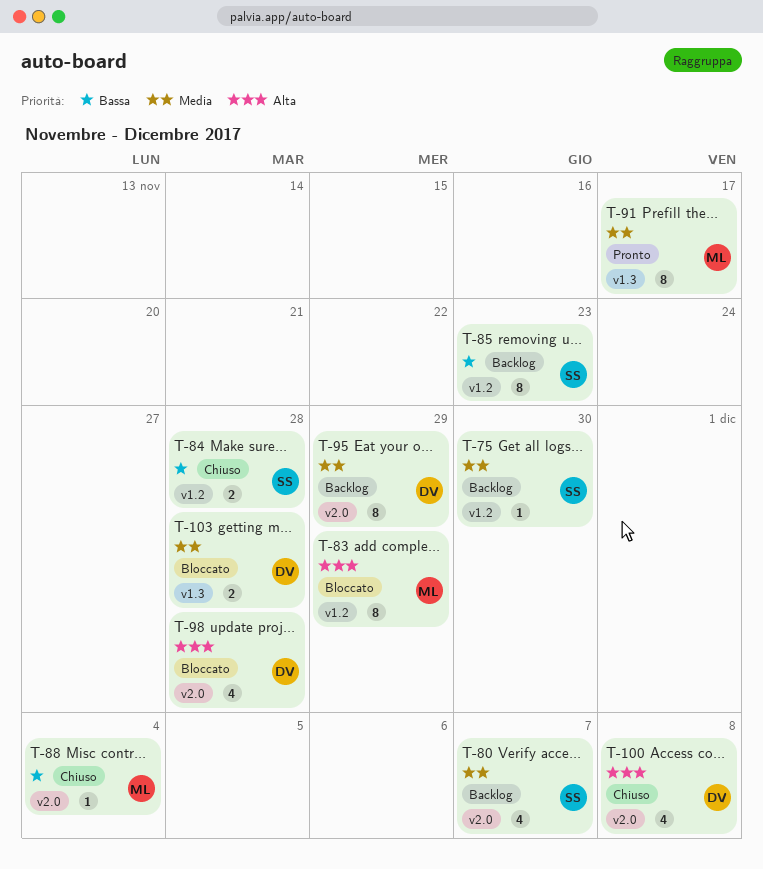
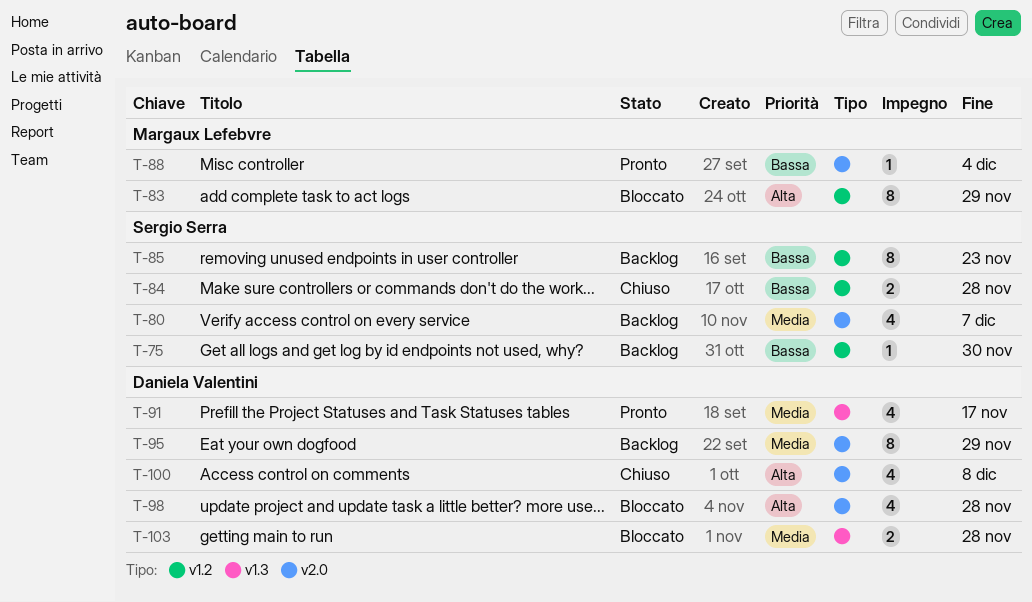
T-75, priority: Media -> Bassa
T-88, status: Chiuso -> Pronto
T-91, owner: Margaux Lefebvre -> Daniela Valentini
T-91, estimate: 8 -> 4

